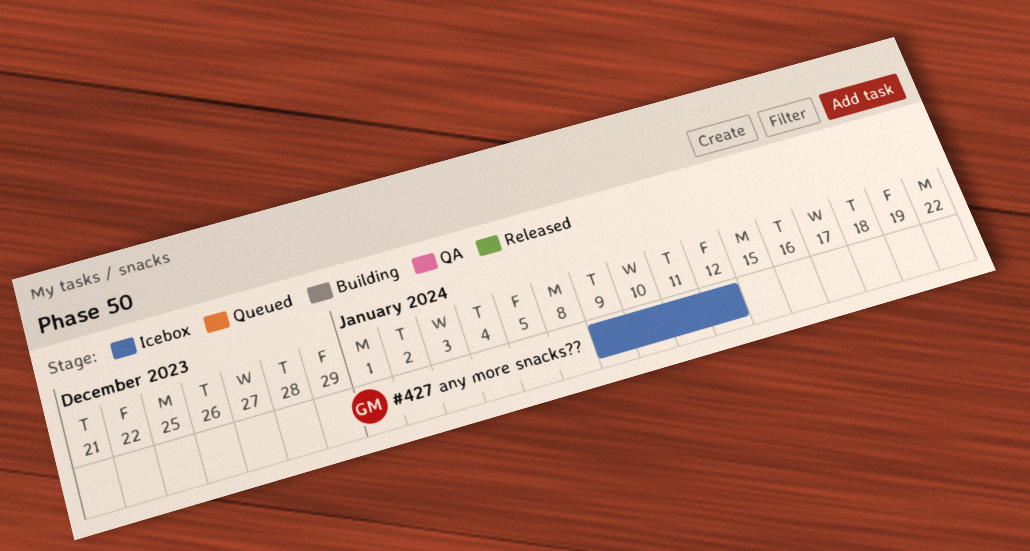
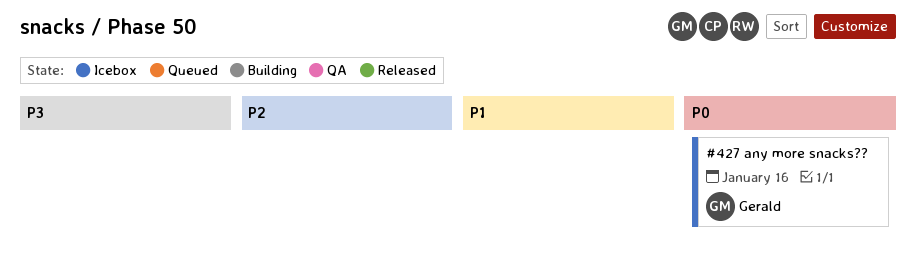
#427, due: Jan 12 -> Jan 16

